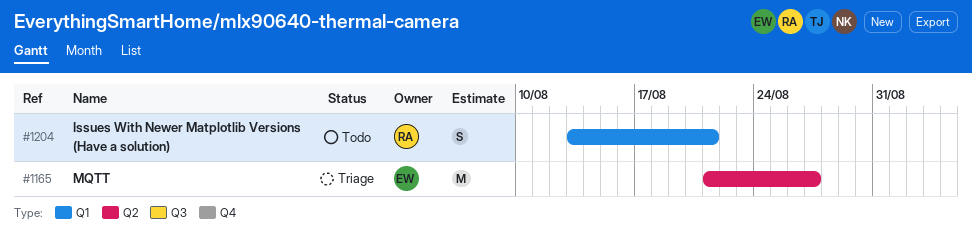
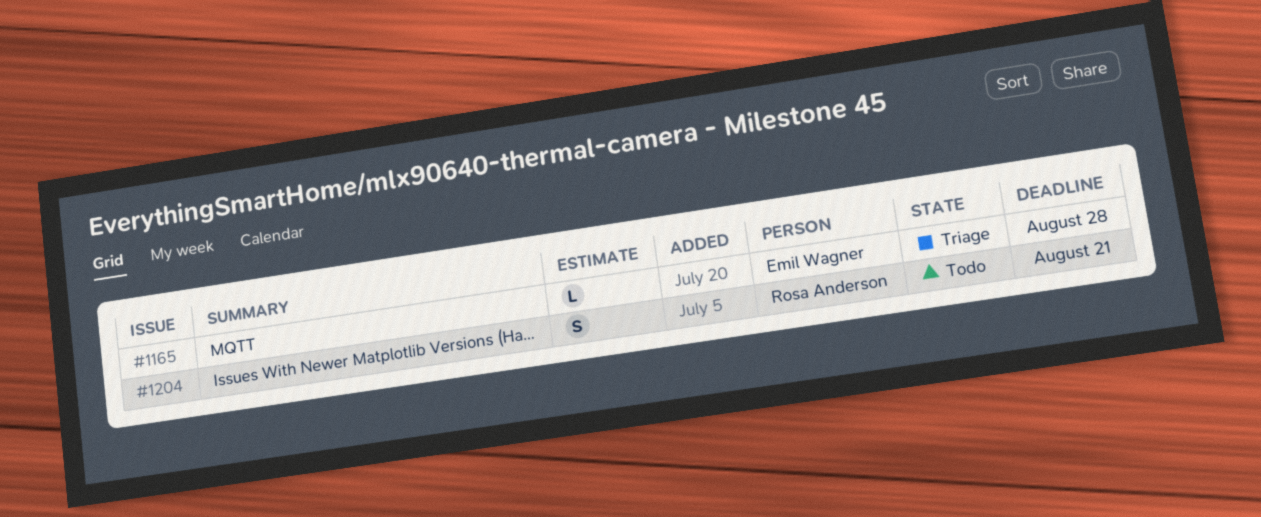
#1165, estimate: M -> L
#1165, due: Aug 27 -> Aug 28

